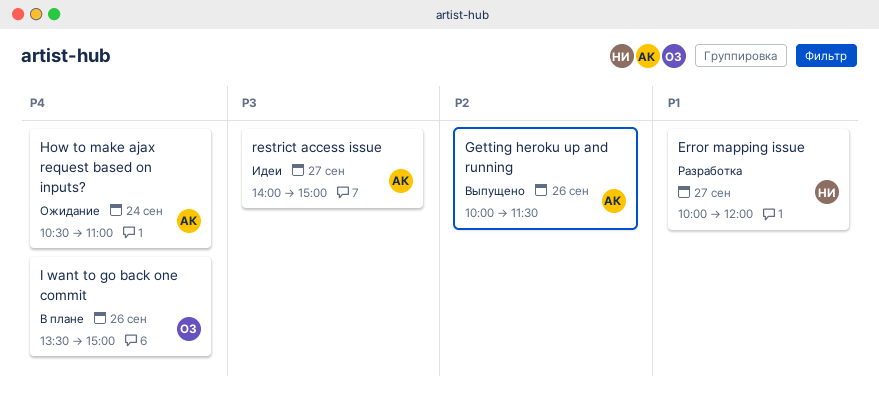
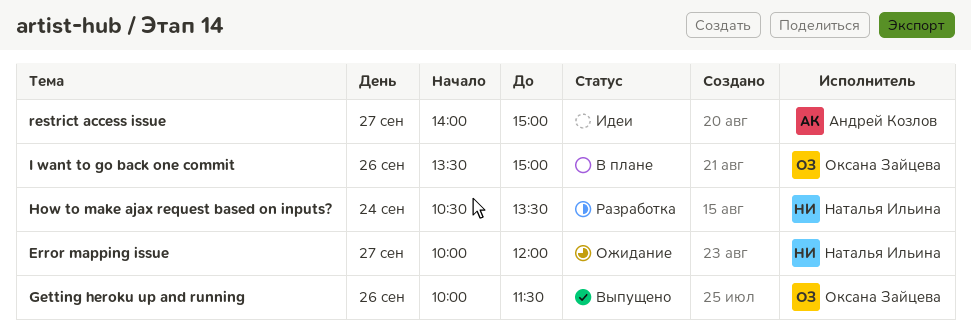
Error mapping issue, status: Разработка -> Ожидание
Getting heroku up and running, owner: Андрей Козлов -> Оксана Зайцева
How to make ajax request based on inputs?, status: Ожидание -> Разработка
How to make ajax request based on inputs?, owner: Андрей Козлов -> Наталья Ильина
How to make ajax request based on inputs?, ends: 11:00 -> 13:30

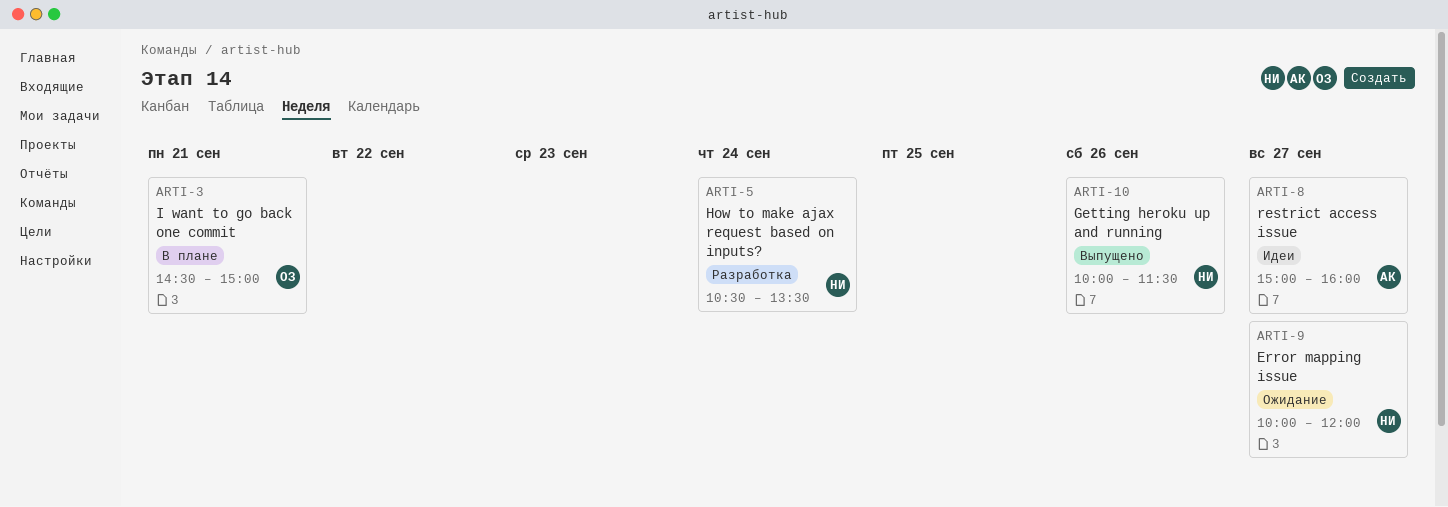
Getting heroku up and running, owner: Оксана Зайцева -> Наталья Ильина
I want to go back one commit, day: Sep 26 -> Sep 21
I want to go back one commit, begins: 13:30 -> 14:30
restrict access issue, begins: 14:00 -> 15:00
restrict access issue, ends: 15:00 -> 16:00

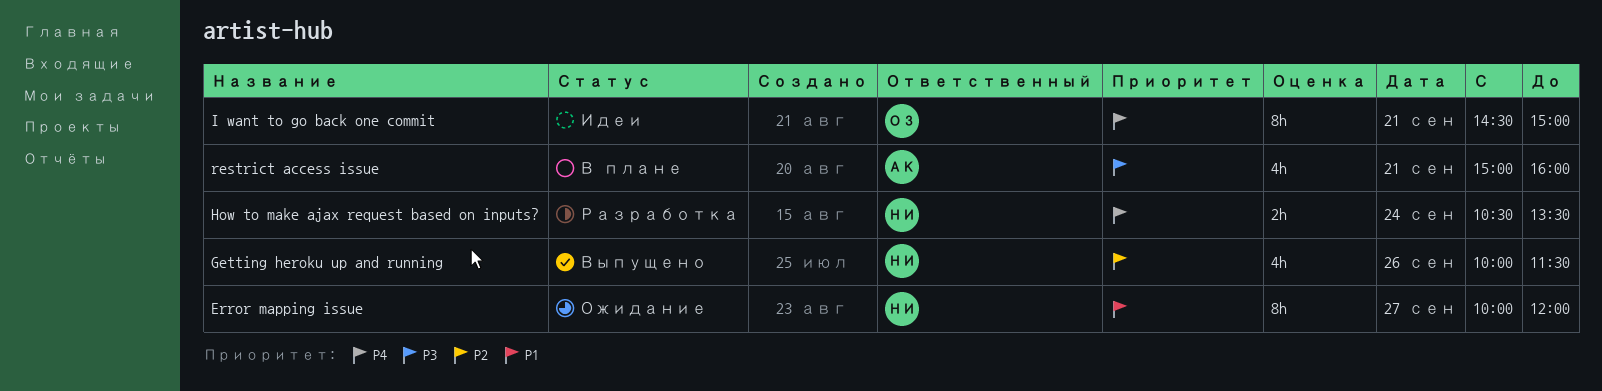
I want to go back one commit, status: В плане -> Идеи
restrict access issue, status: Идеи -> В плане
restrict access issue, day: Sep 27 -> Sep 21

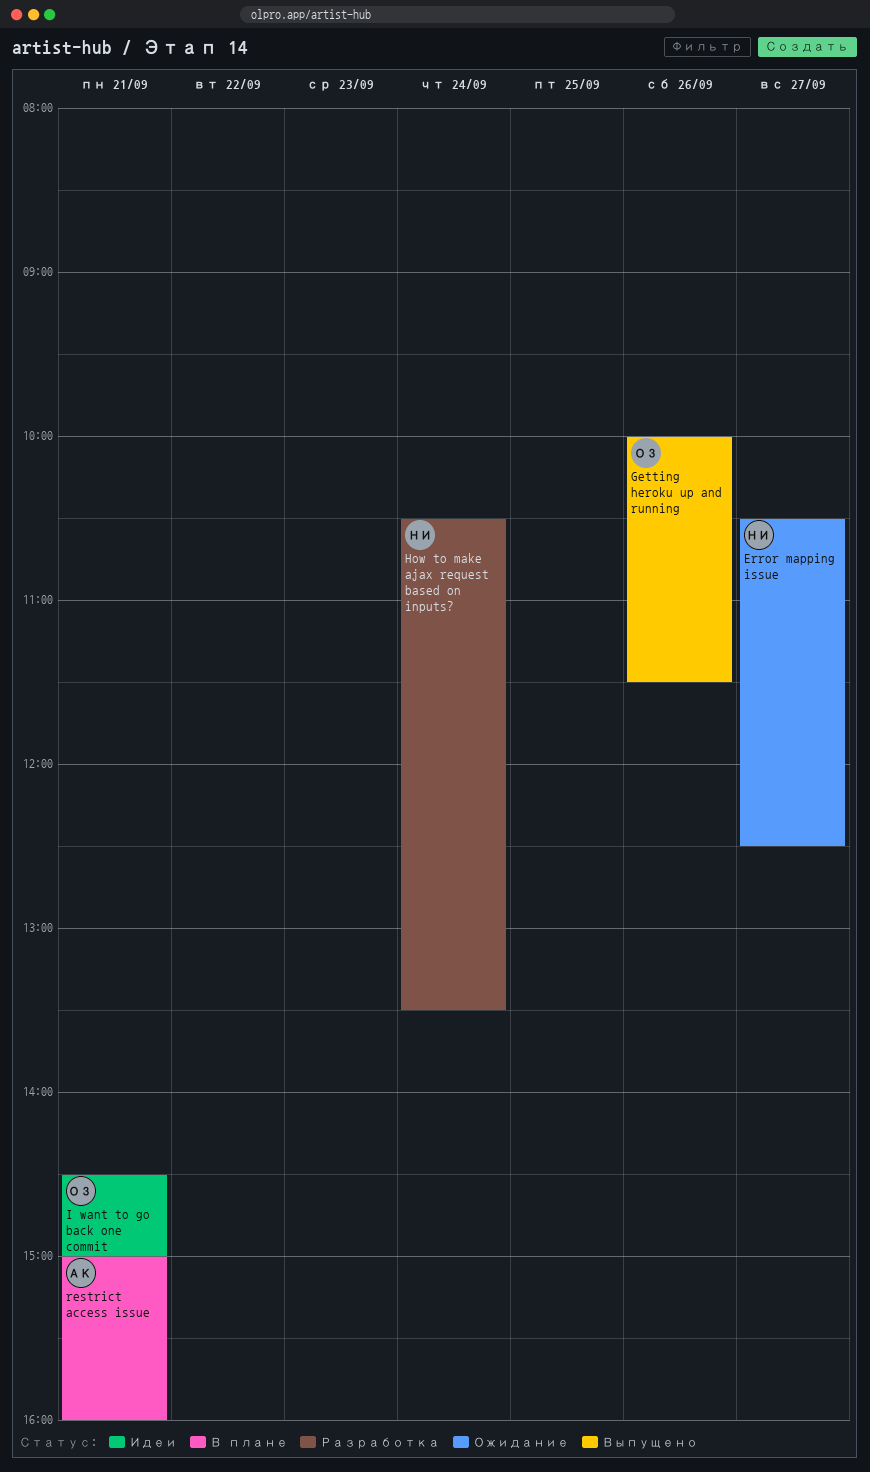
Error mapping issue, begins: 10:00 -> 10:30
Error mapping issue, ends: 12:00 -> 12:30
Getting heroku up and running, owner: НИ -> ОЗ

